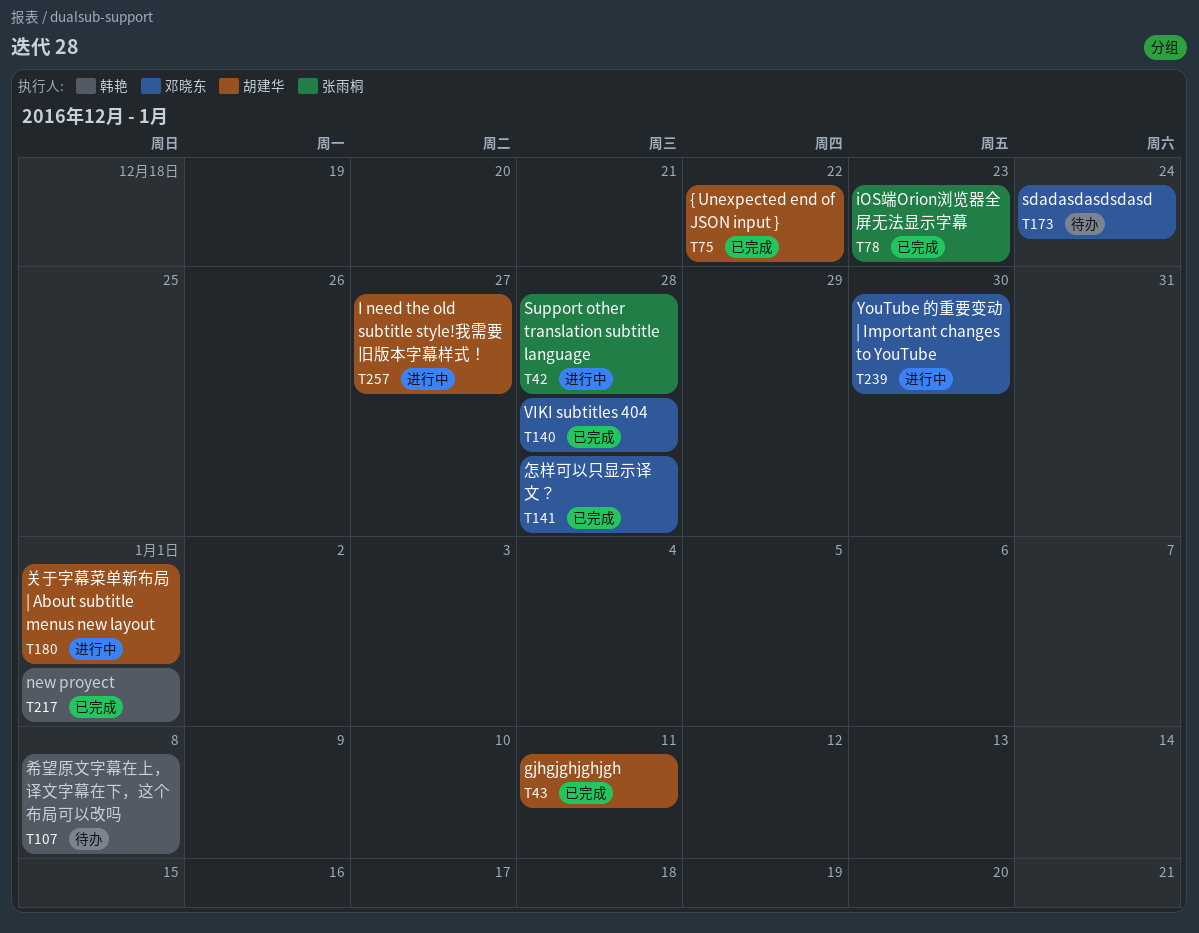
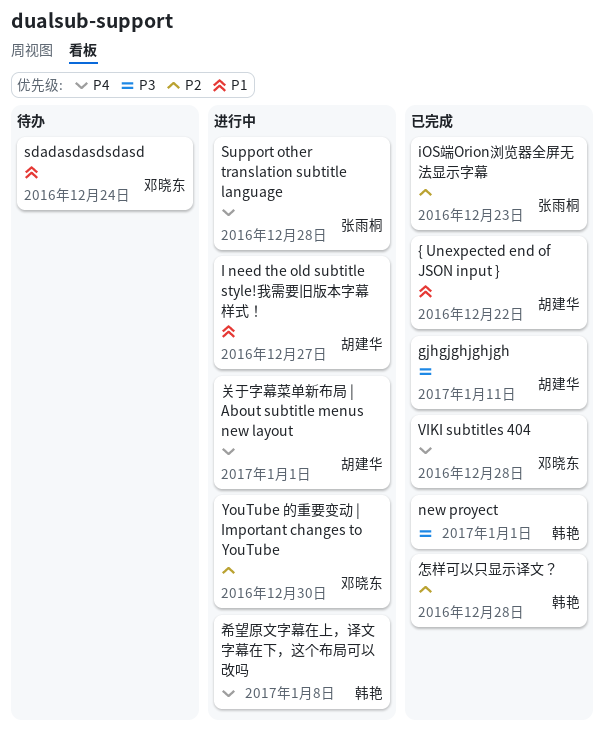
希望原文字幕在上，译文字幕在下，这个布局可以改吗, status: 待办 -> 进行中
怎样可以只显示译文？, owner: 邓晓东 -> 韩艳

